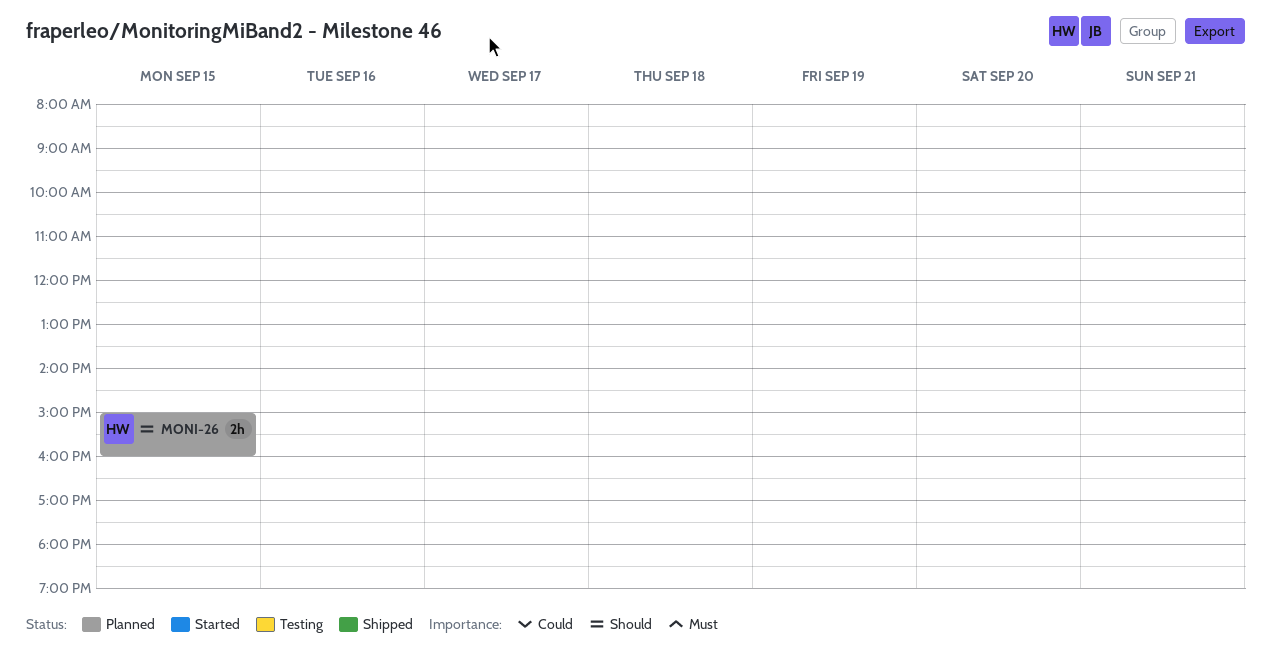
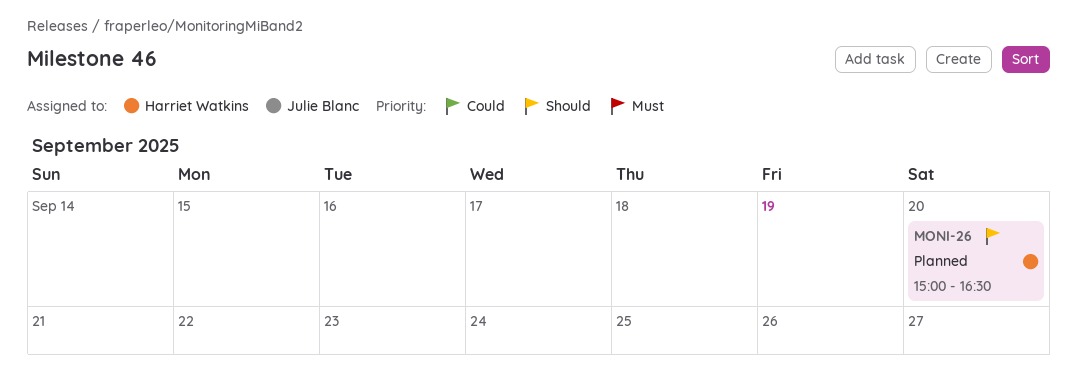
MONI-26, day: Sep 15 -> Sep 20
MONI-26, ends: 16:00 -> 16:30

